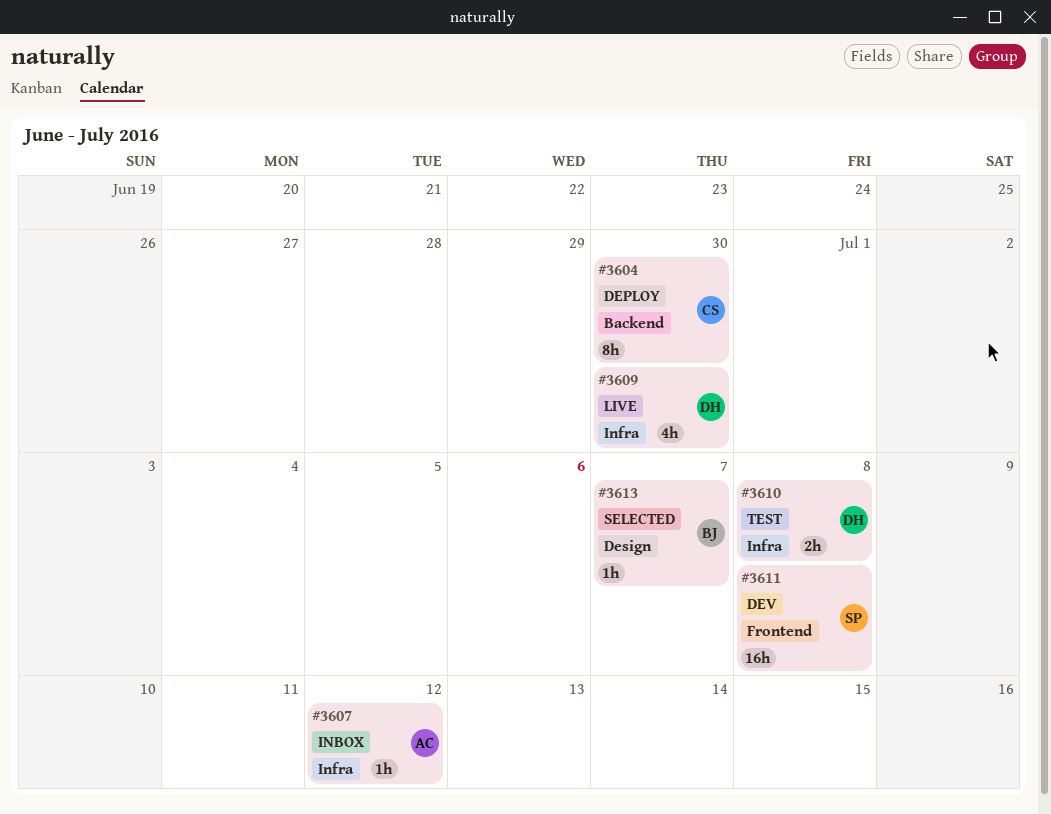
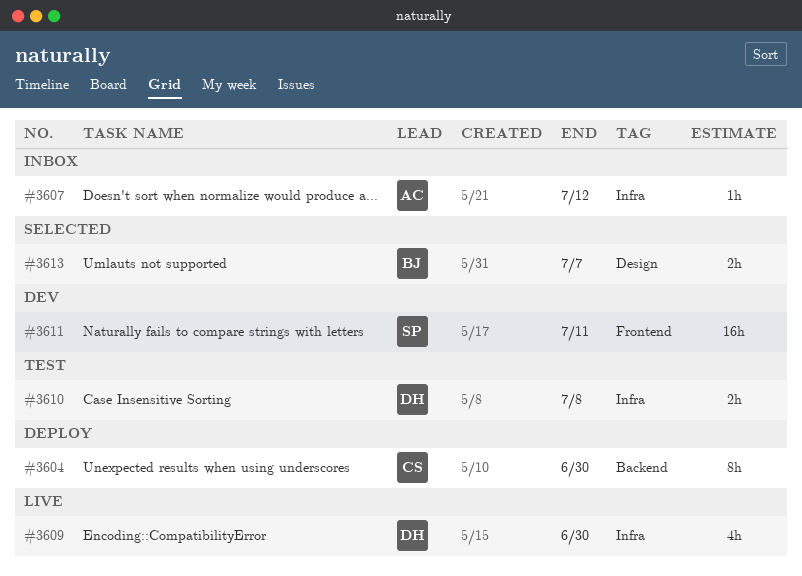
#3611, due: Jul 8 -> Jul 11
#3613, estimate: 1h -> 2h

